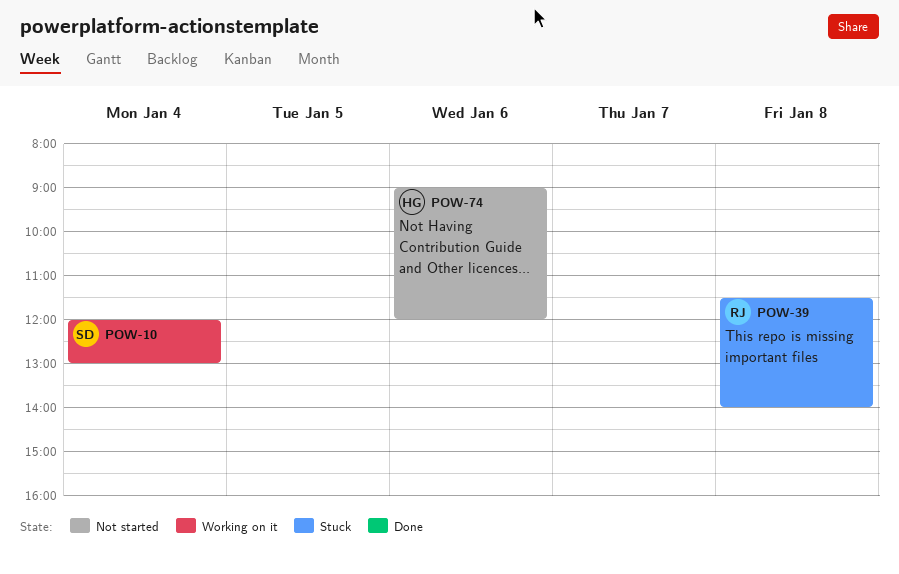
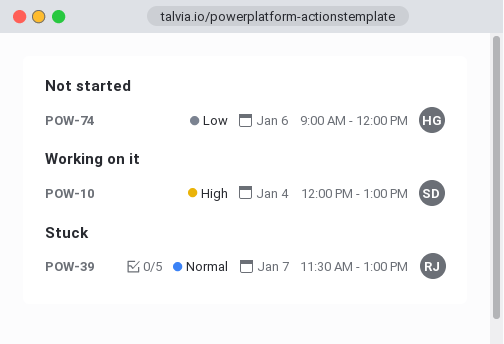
POW-39, day: Jan 8 -> Jan 7
POW-39, ends: 14:00 -> 13:00

